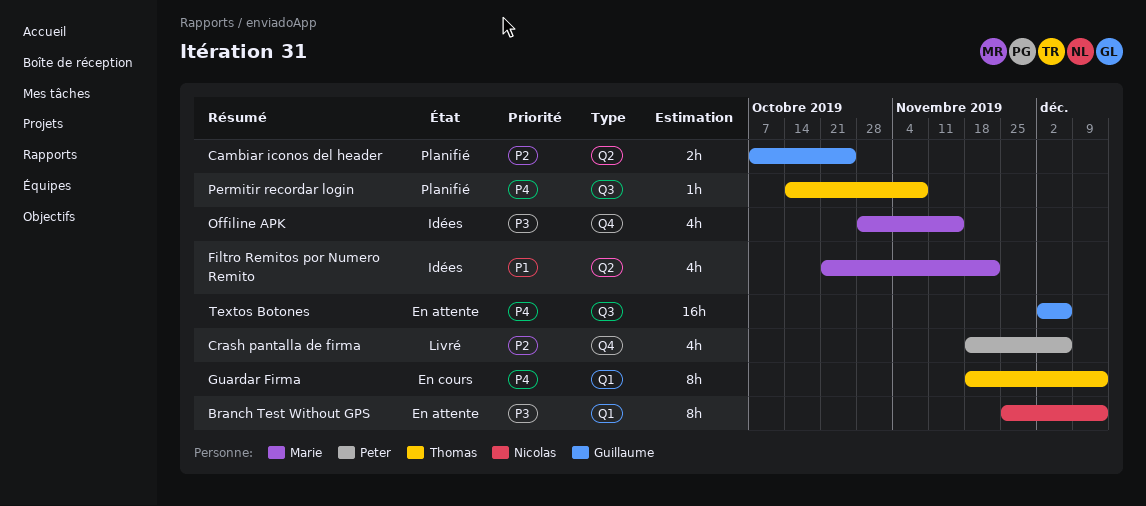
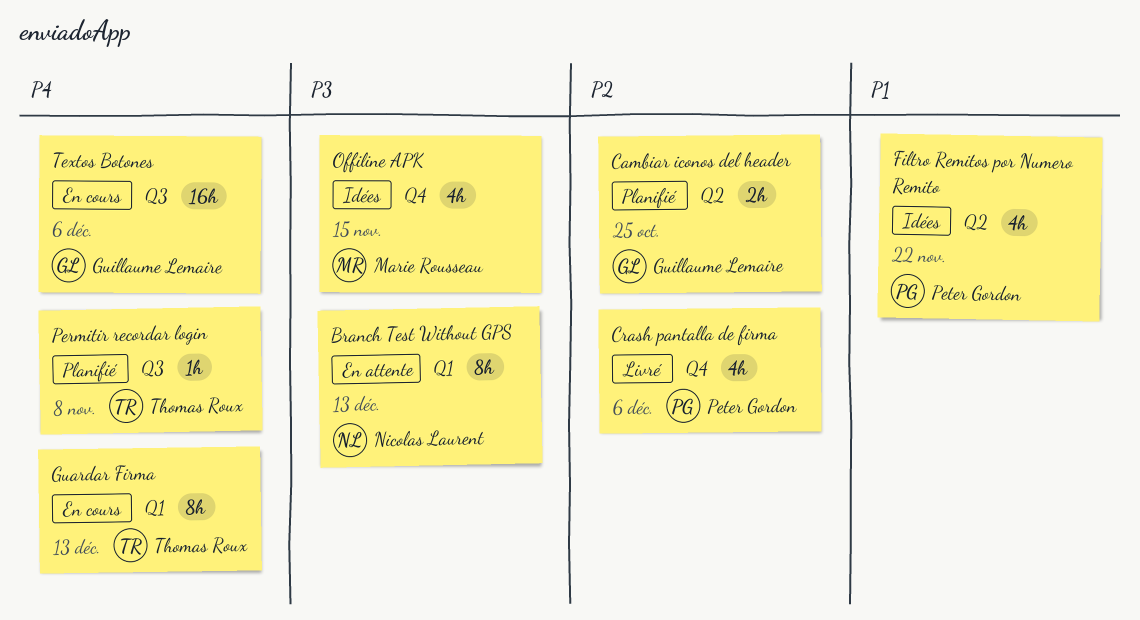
Filtro Remitos por Numero Remito, owner: Marie Rousseau -> Peter Gordon
Textos Botones, status: En attente -> En cours

